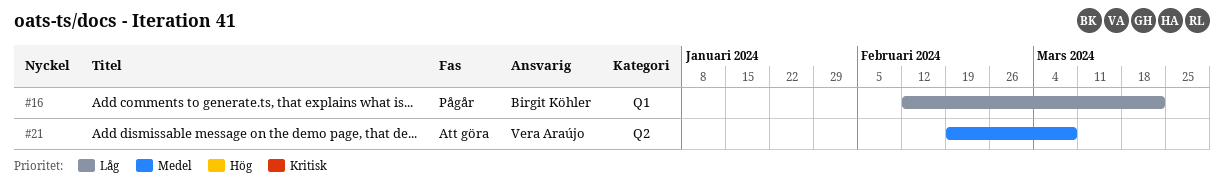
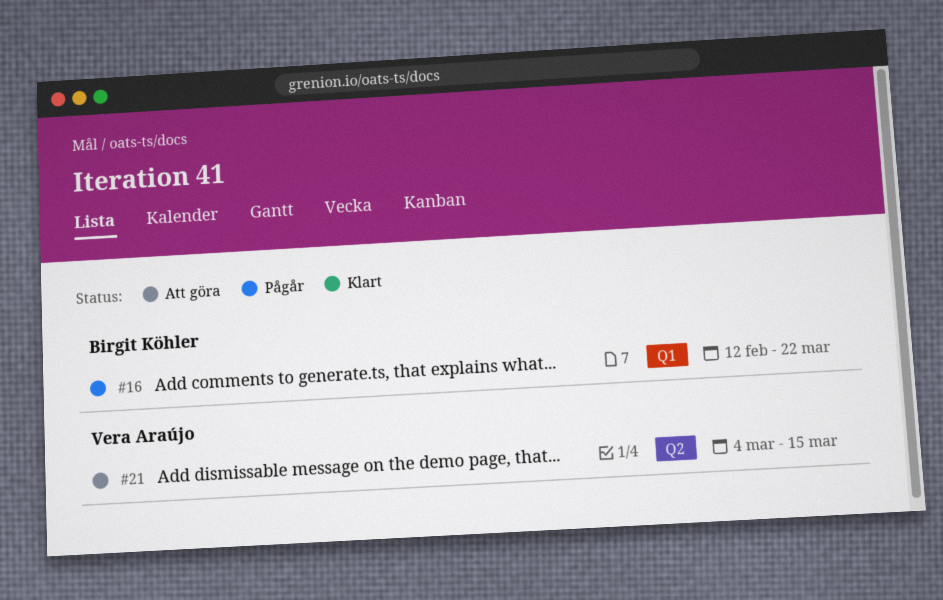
#21, start: Feb 19 -> Mar 4
#21, due: Mar 8 -> Mar 15

